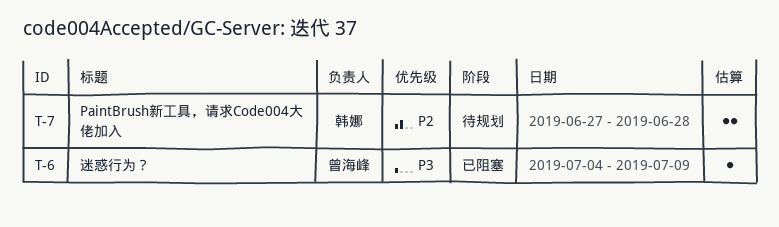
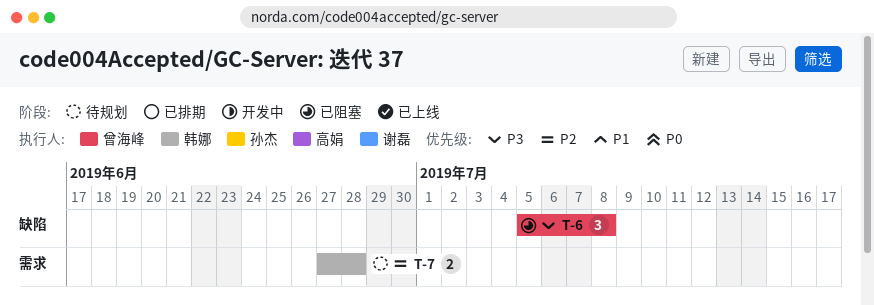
T-6, estimate: 1 -> 3
T-6, start: Jul 4 -> Jul 5
T-6, due: Jul 9 -> Jul 8

